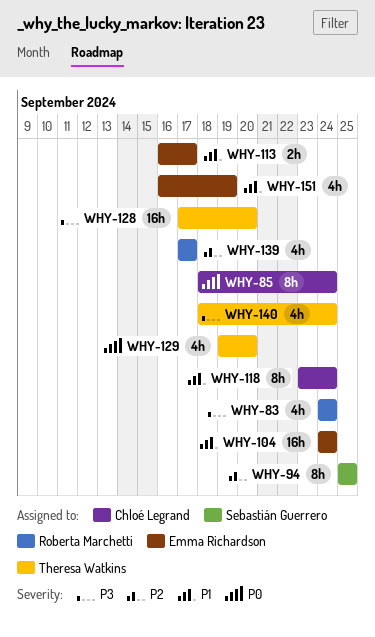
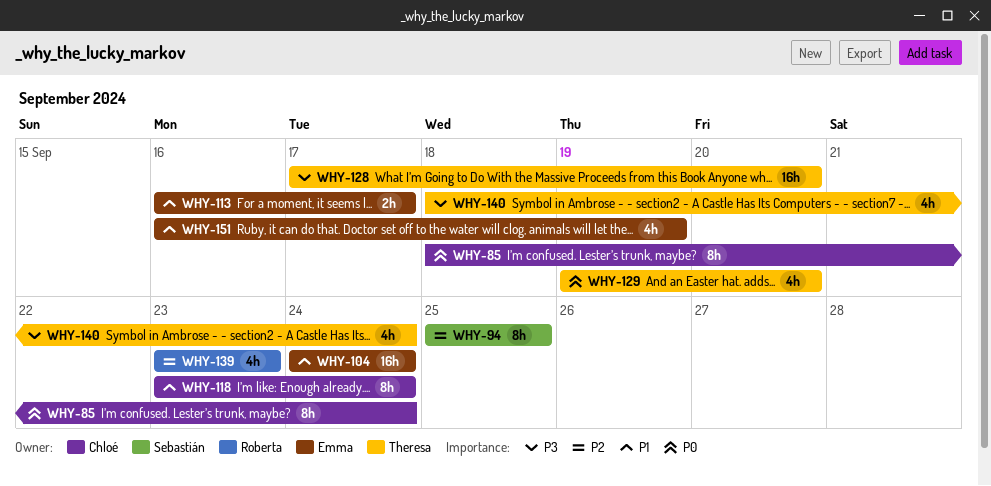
WHY-83: present -> none
WHY-139, start: Sep 17 -> Sep 23
WHY-139, due: Sep 17 -> Sep 23

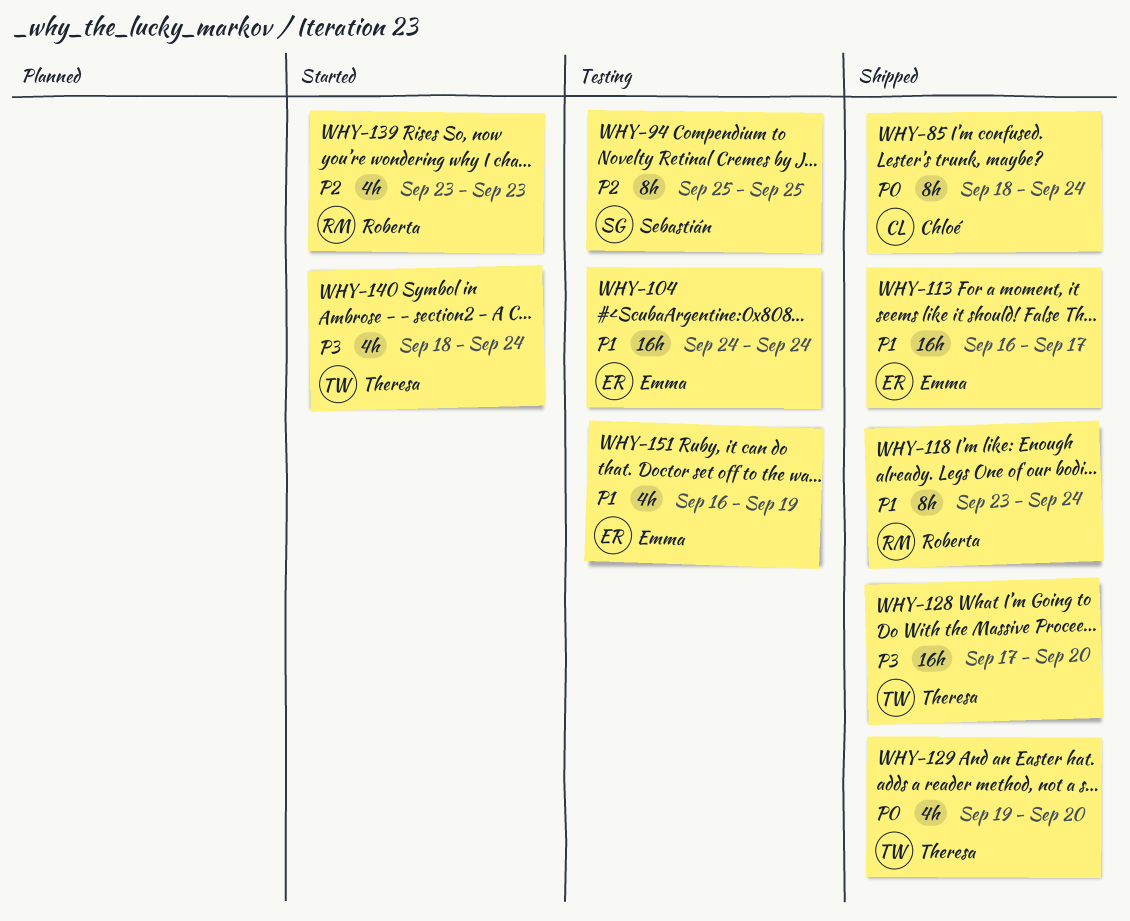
WHY-113, estimate: 2h -> 16h
WHY-118, owner: Chloé -> Roberta

